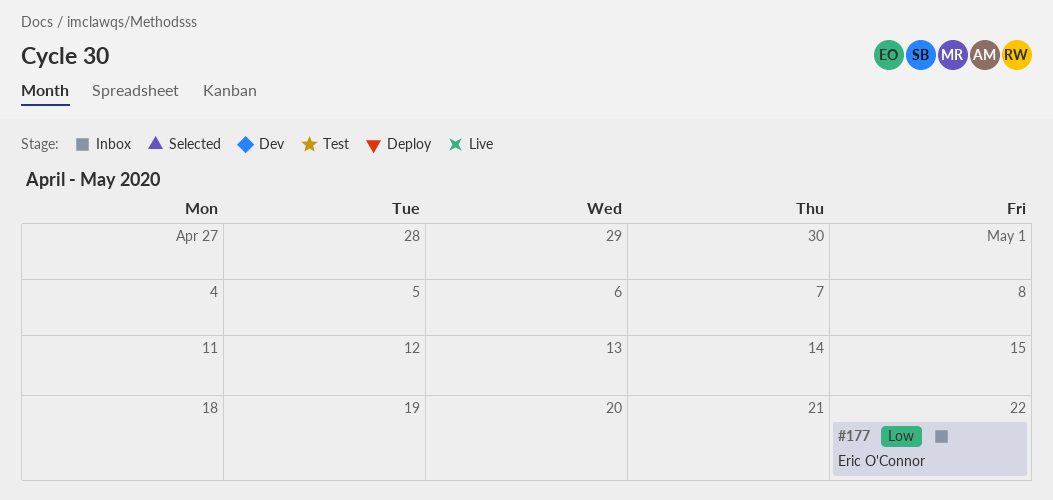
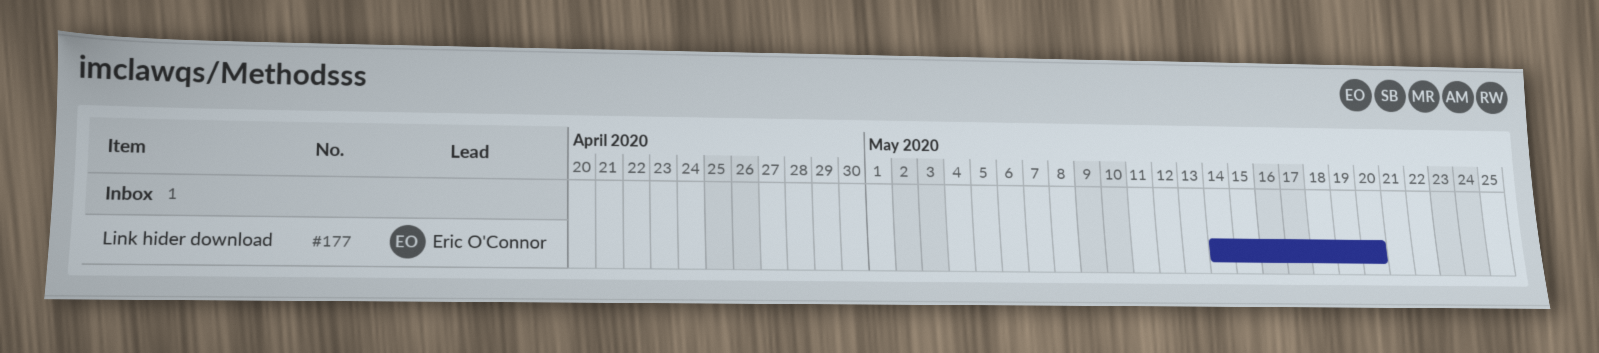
#177, due: May 22 -> May 20

